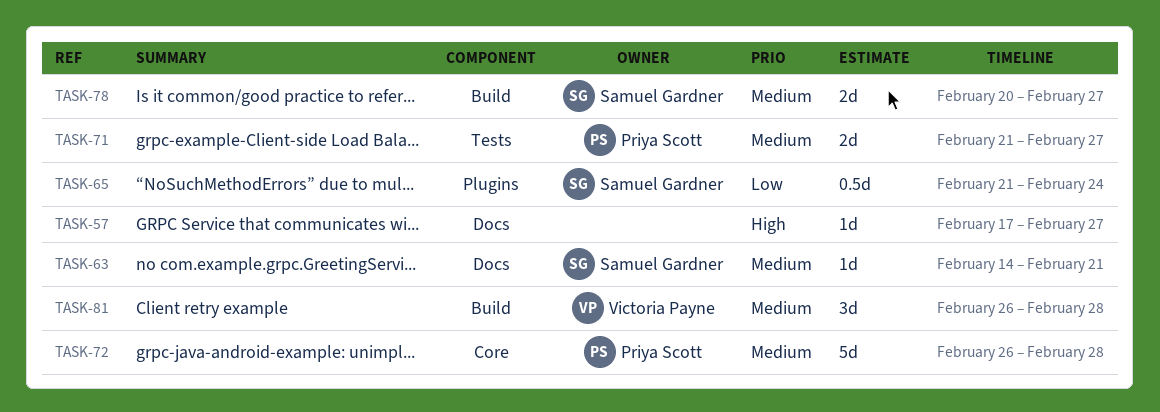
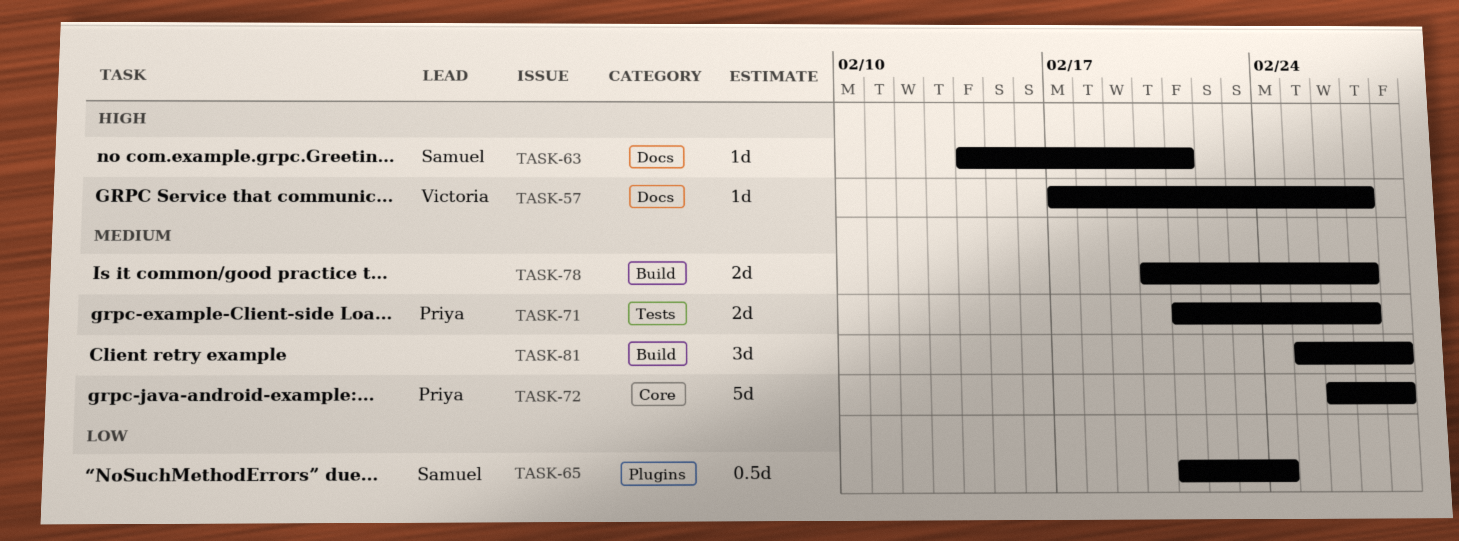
TASK-57, owner: none -> Victoria Payne
TASK-63, priority: Medium -> High
TASK-78, owner: Samuel Gardner -> none
TASK-81, owner: Victoria Payne -> none
TASK-81, start: Feb 26 -> Feb 25

